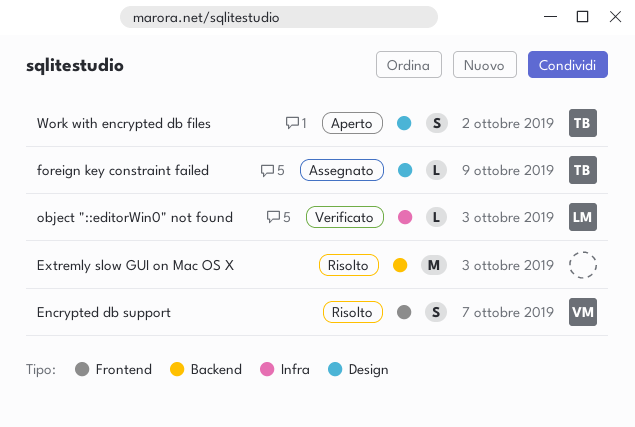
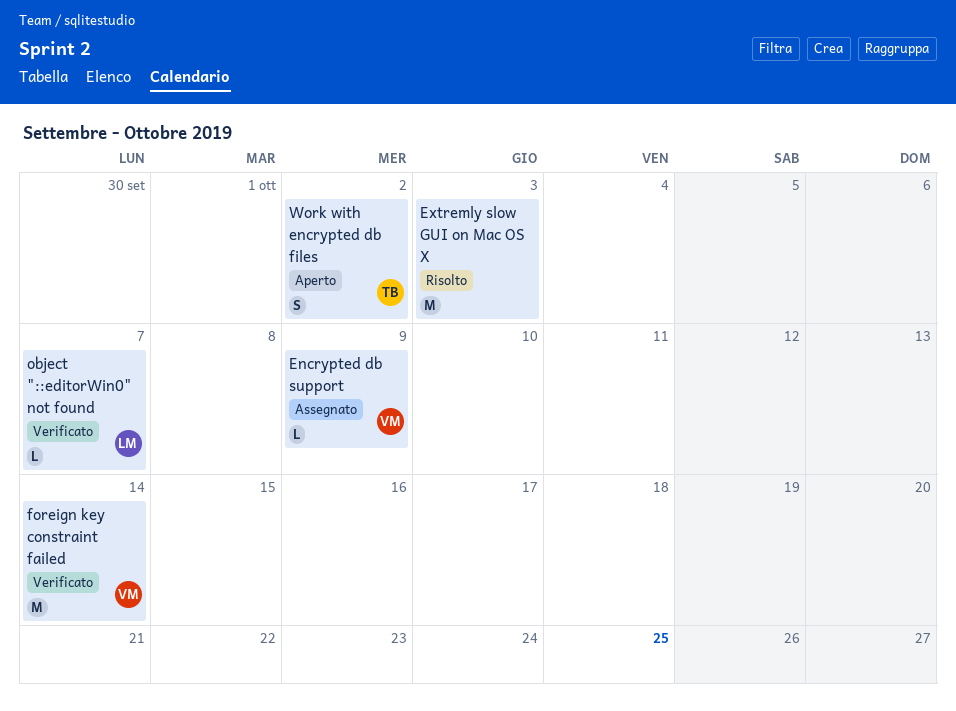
Encrypted db support, status: Risolto -> Assegnato
Encrypted db support, estimate: S -> L
Encrypted db support, due: Oct 7 -> Oct 9
foreign key constraint failed, status: Assegnato -> Verificato
foreign key constraint failed, owner: TB -> VM
foreign key constraint failed, estimate: L -> M
foreign key constraint failed, due: Oct 9 -> Oct 14
object "::editorWin0" not found, due: Oct 3 -> Oct 7

